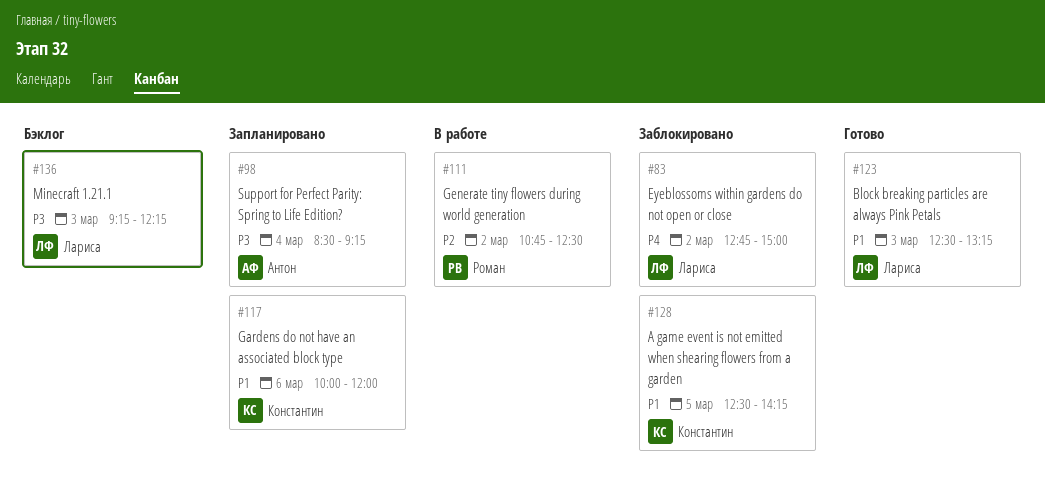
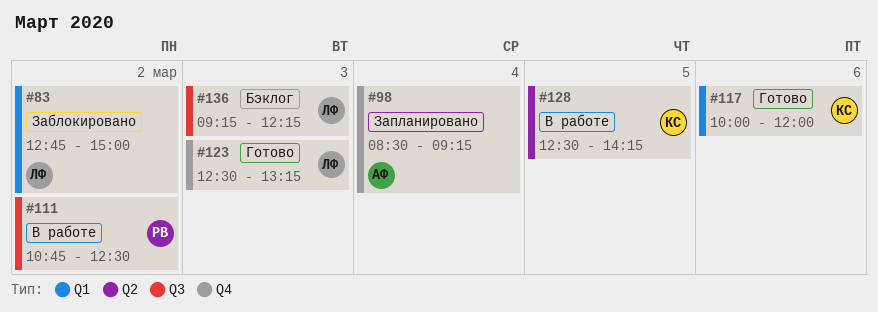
#117, status: Запланировано -> Готово
#128, status: Заблокировано -> В работе

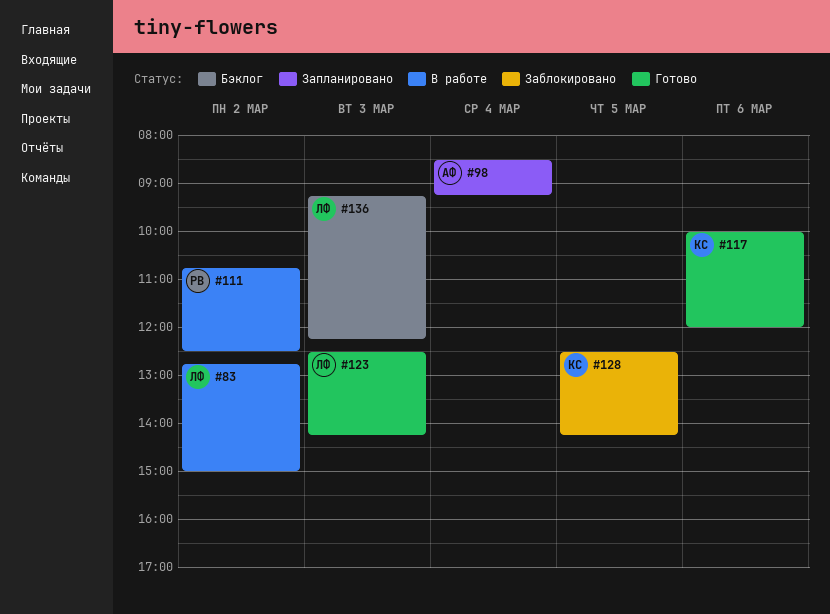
#83, status: Заблокировано -> В работе
#123, ends: 13:15 -> 14:15
#128, status: В работе -> Заблокировано

